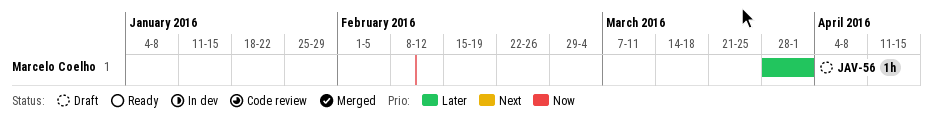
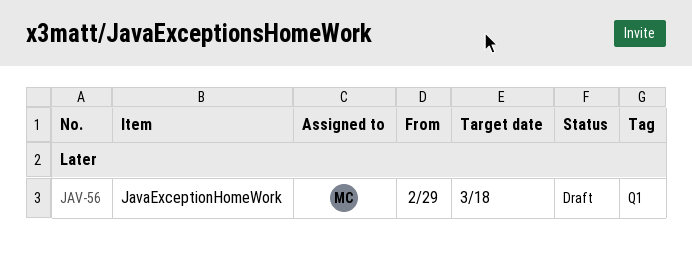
JAV-56, start: Mar 28 -> Feb 29
JAV-56, due: Apr 1 -> Mar 18

